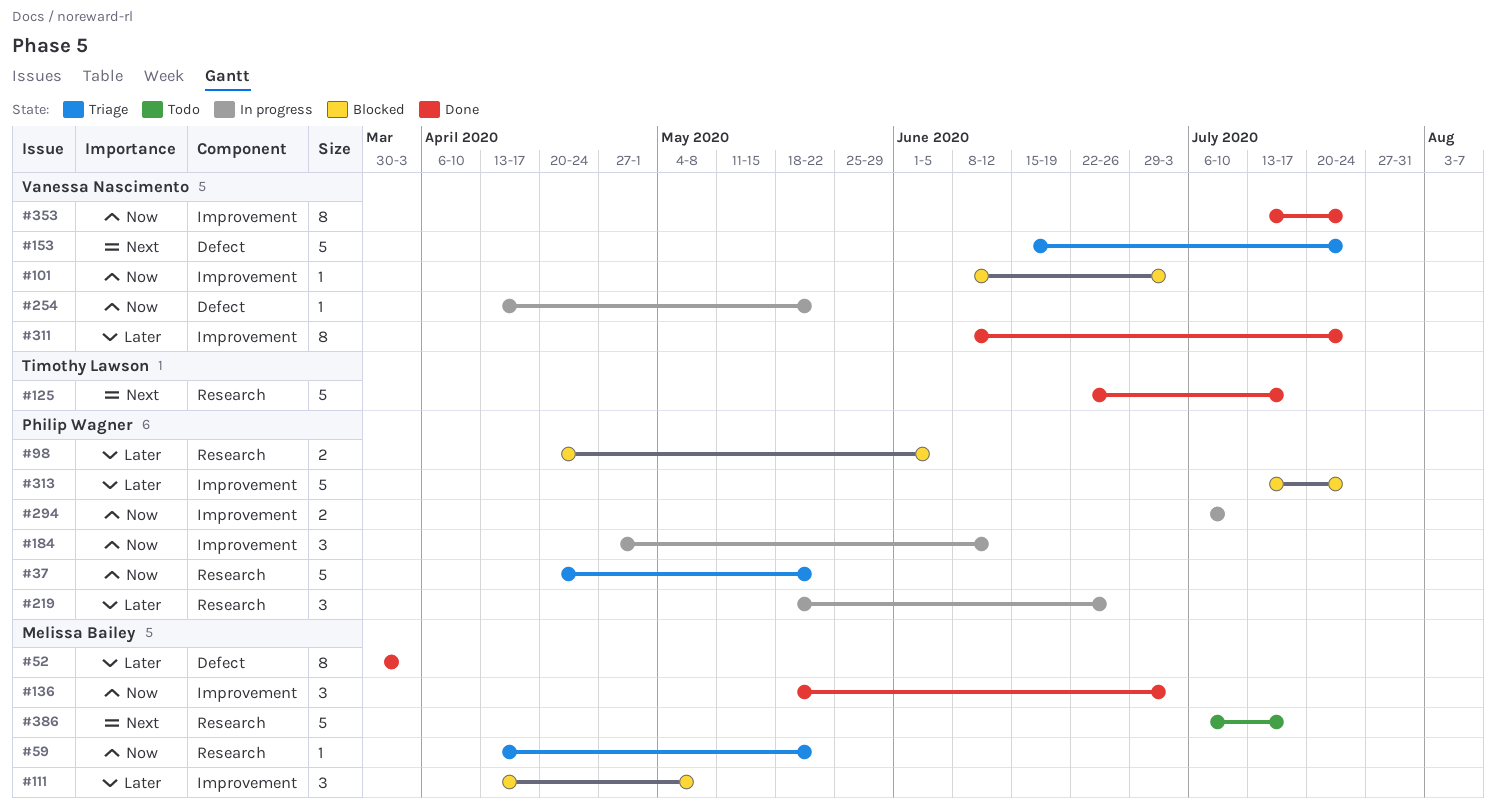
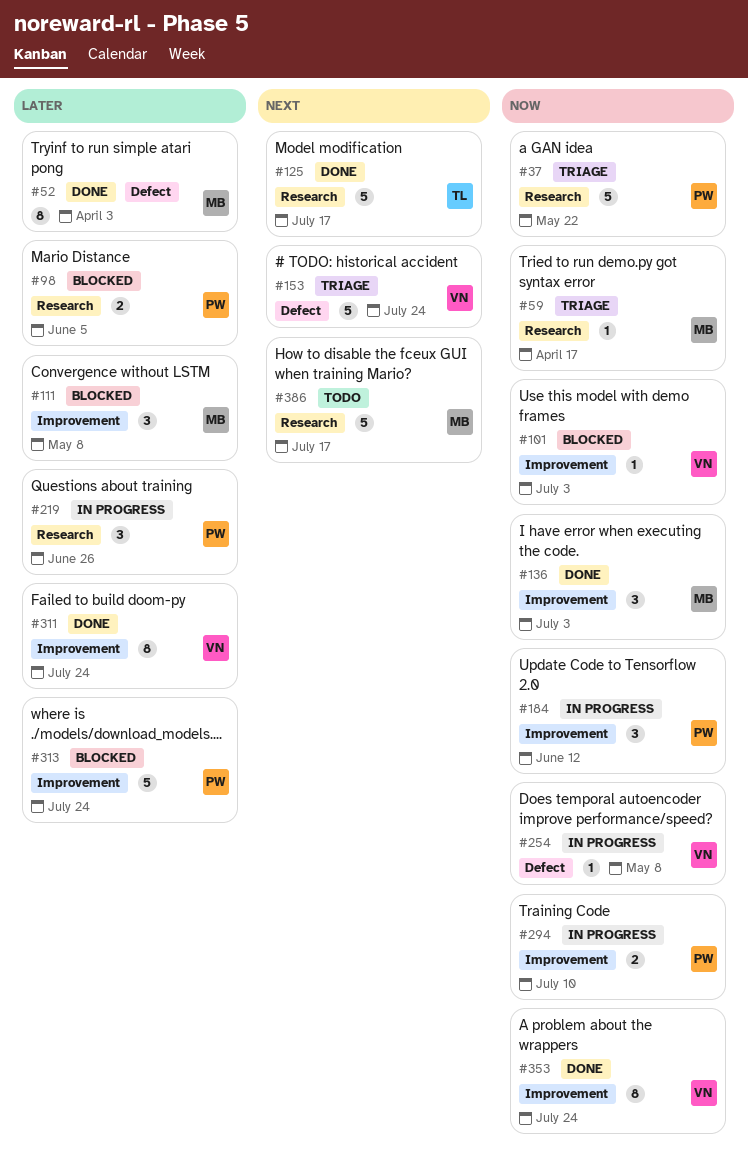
#59, due: May 22 -> Apr 17
#254, due: May 22 -> May 8

